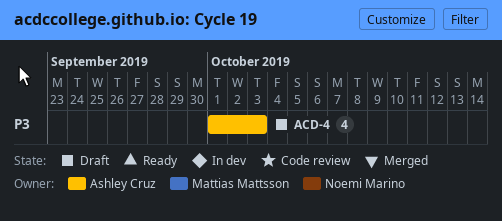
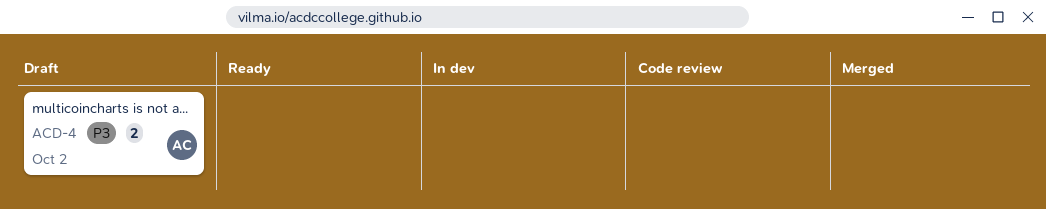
ACD-4, estimate: 4 -> 2
ACD-4, due: Oct 3 -> Oct 2

